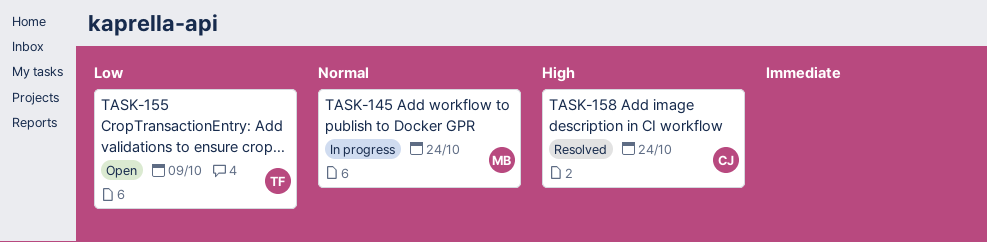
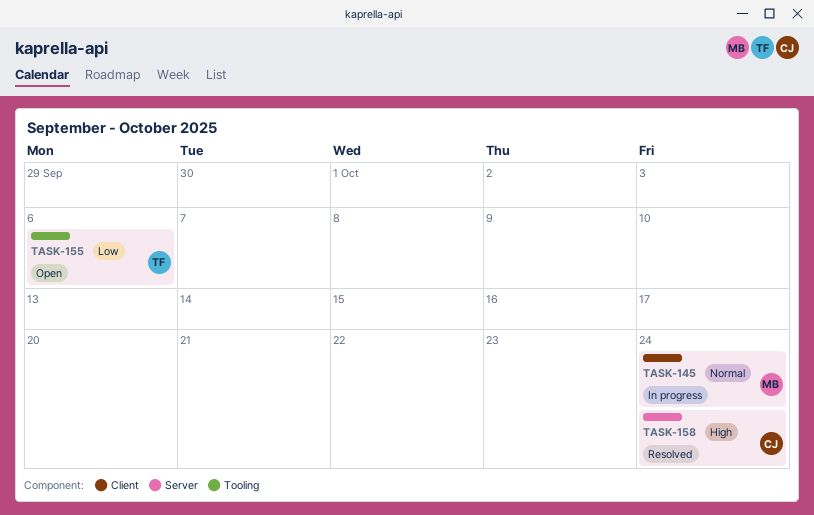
TASK-155, due: Oct 9 -> Oct 6

